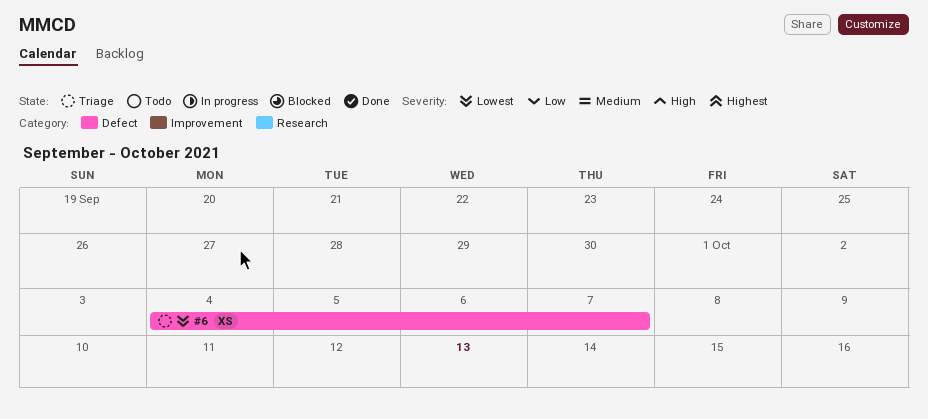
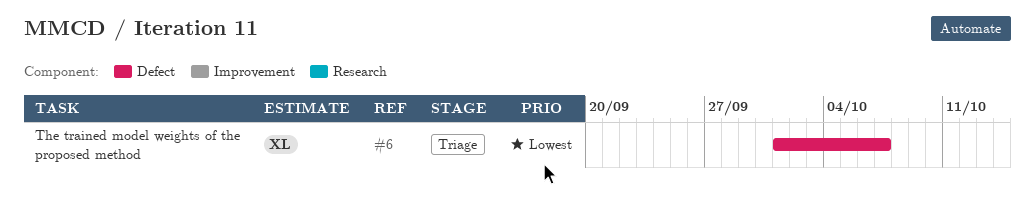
#6, estimate: XS -> XL
#6, start: Oct 4 -> Oct 1

